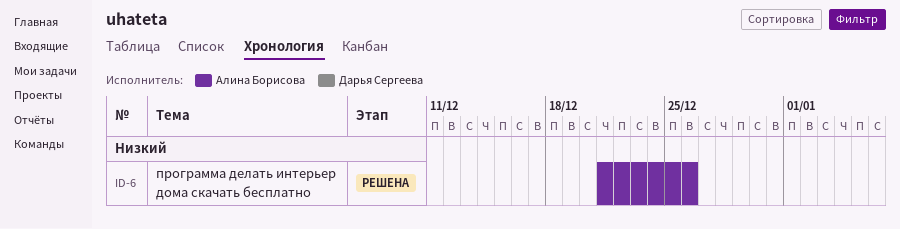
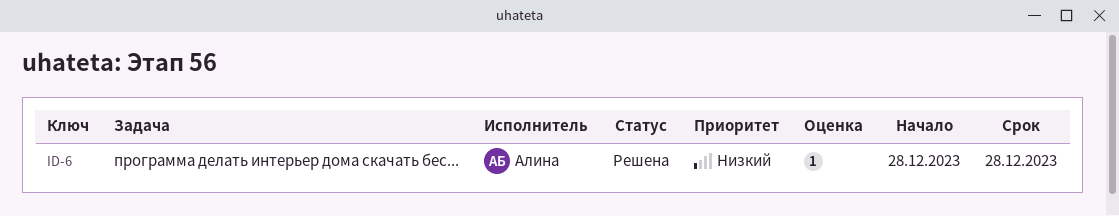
ID-6, start: Dec 21 -> Dec 28
ID-6, due: Dec 26 -> Dec 28

